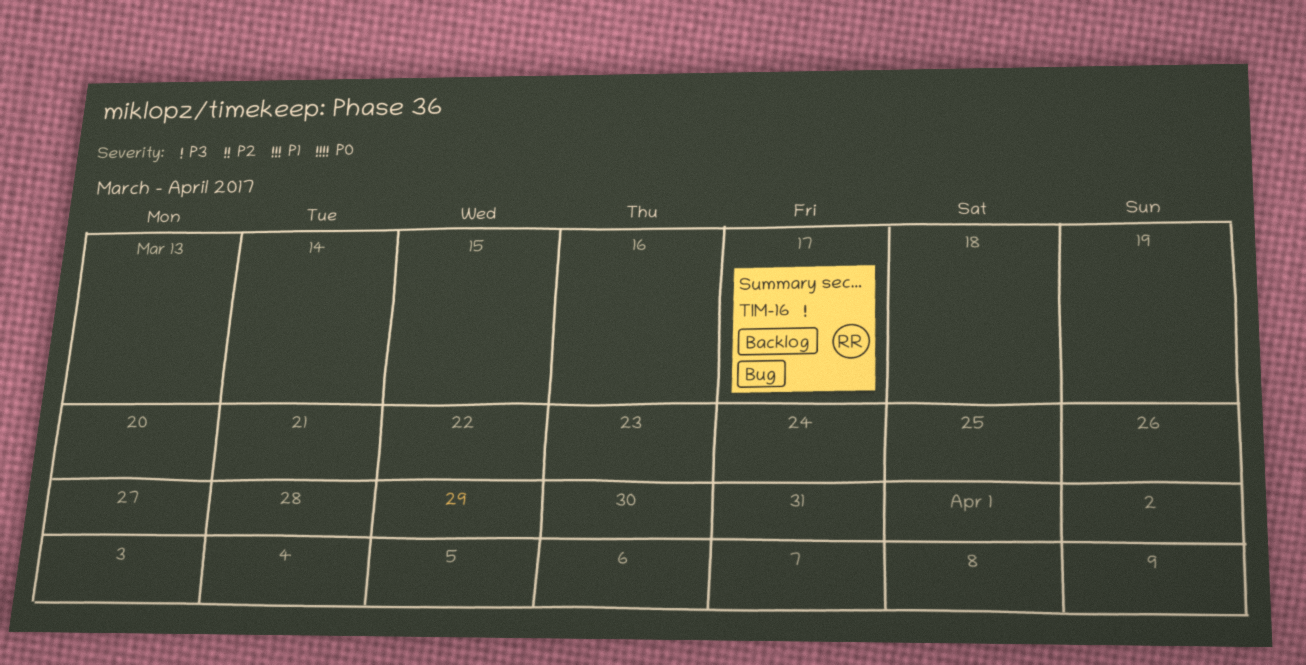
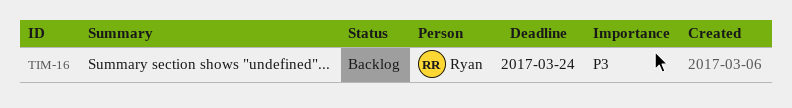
TIM-16, due: Mar 17 -> Mar 24

